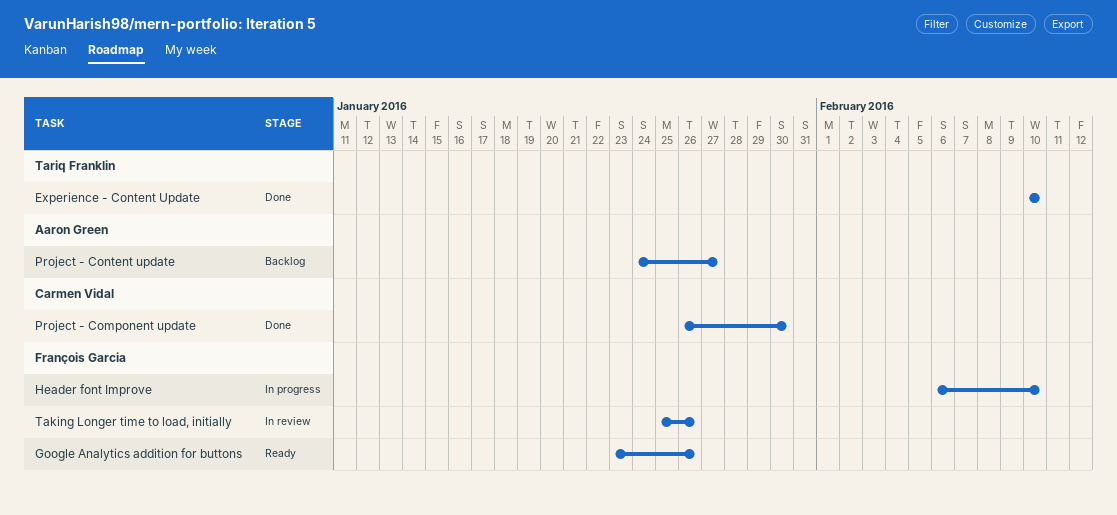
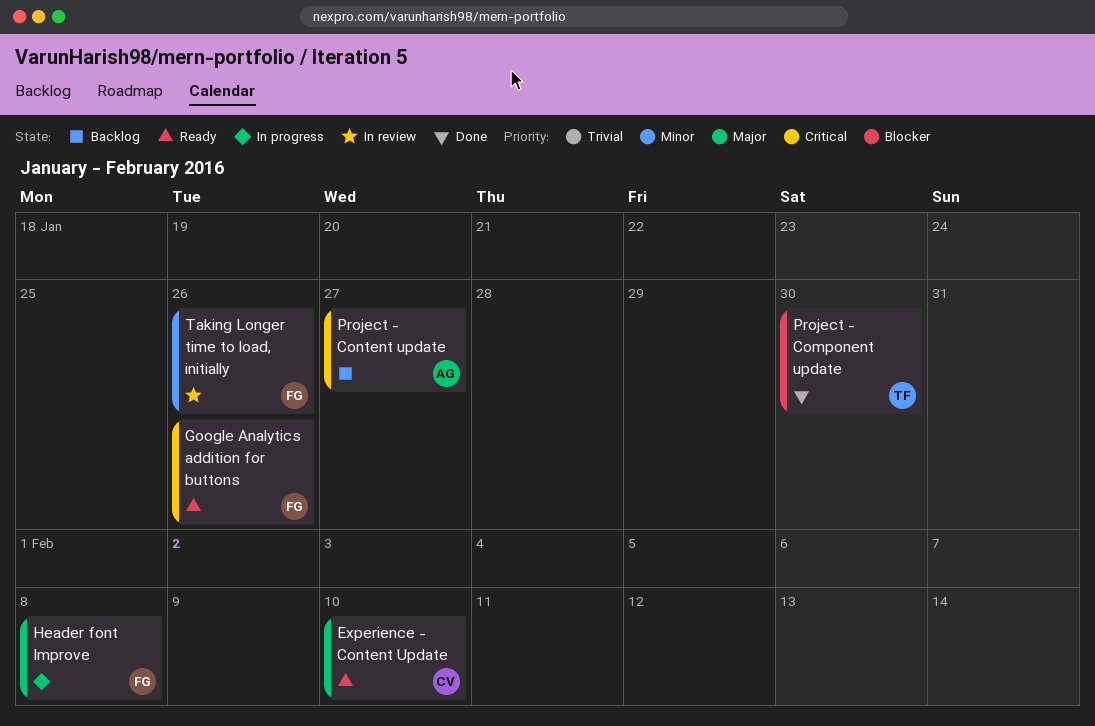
Experience - Content Update, status: Done -> Ready
Experience - Content Update, owner: Tariq Franklin -> Carmen Vidal
Header font Improve, due: Feb 10 -> Feb 8
Project - Component update, owner: Carmen Vidal -> Tariq Franklin

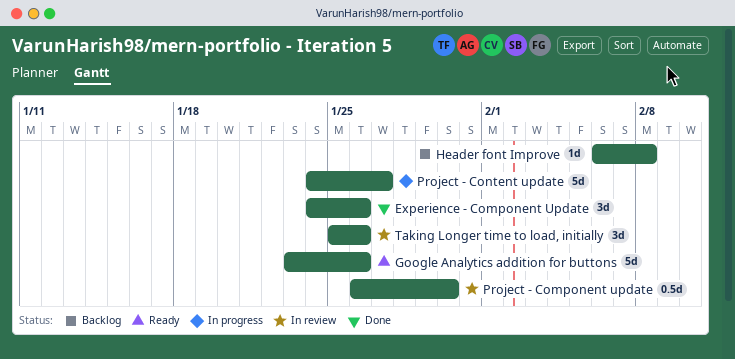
Experience - Component Update: none -> present
Experience - Content Update: present -> none
Header font Improve, status: In progress -> Backlog
Project - Component update, status: Done -> In review
Project - Content update, status: Backlog -> In progress

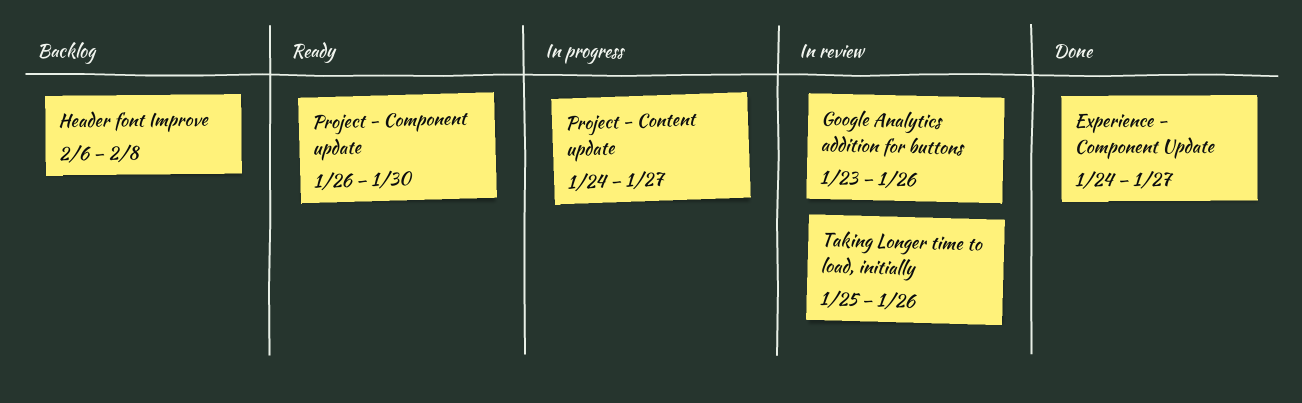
Experience - Component Update, due: Jan 26 -> Jan 27
Google Analytics addition for buttons, status: Ready -> In review
Project - Component update, status: In review -> Ready

